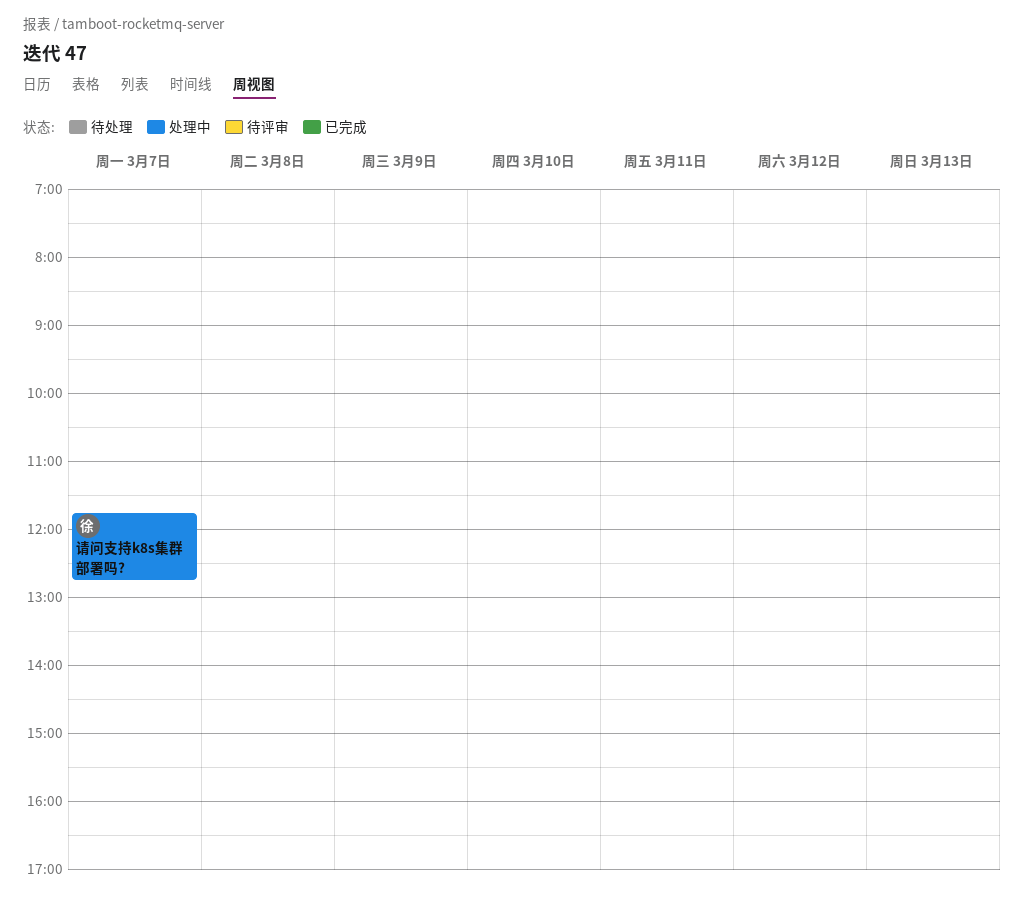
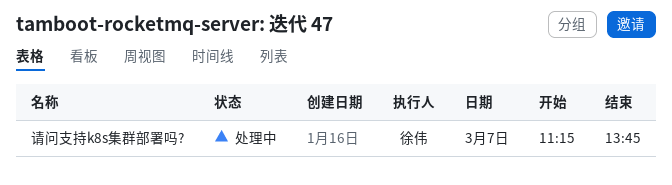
请问支持k8s集群部署吗?, begins: 11:45 -> 11:15
请问支持k8s集群部署吗?, ends: 12:45 -> 13:45

